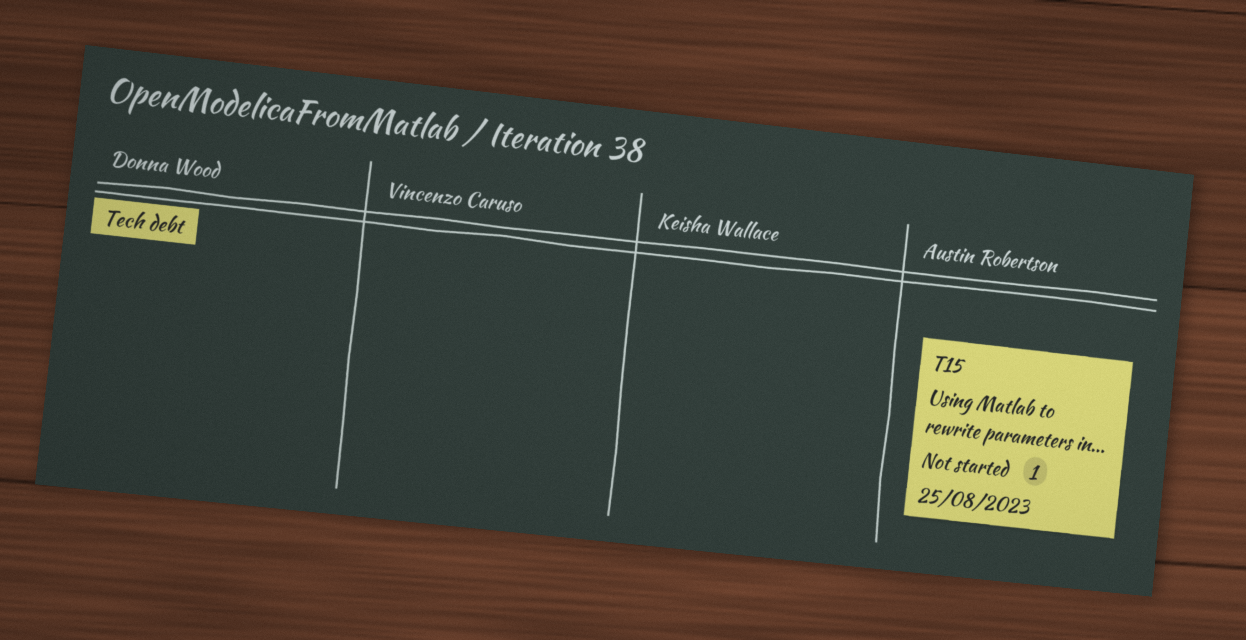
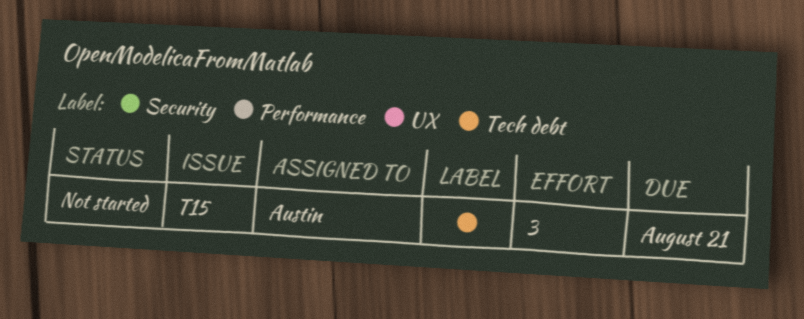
T15, estimate: 1 -> 3
T15, due: Aug 25 -> Aug 21

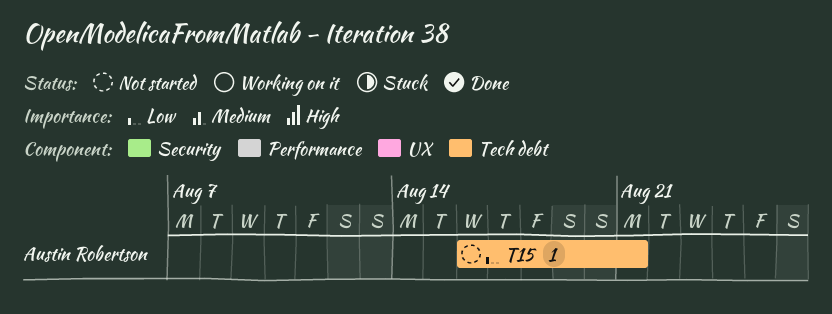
T15, estimate: 3 -> 1

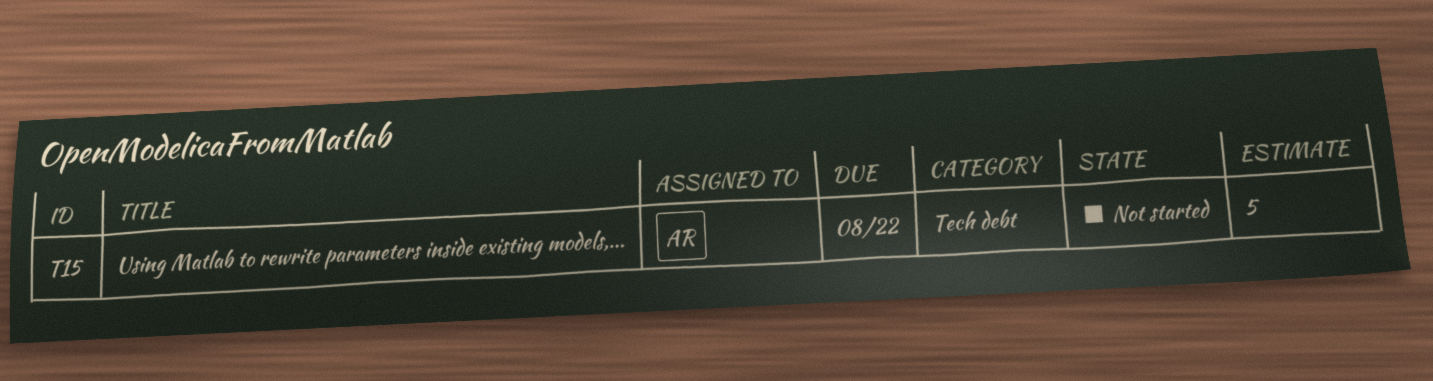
T15, estimate: 1 -> 5
T15, due: Aug 21 -> Aug 22

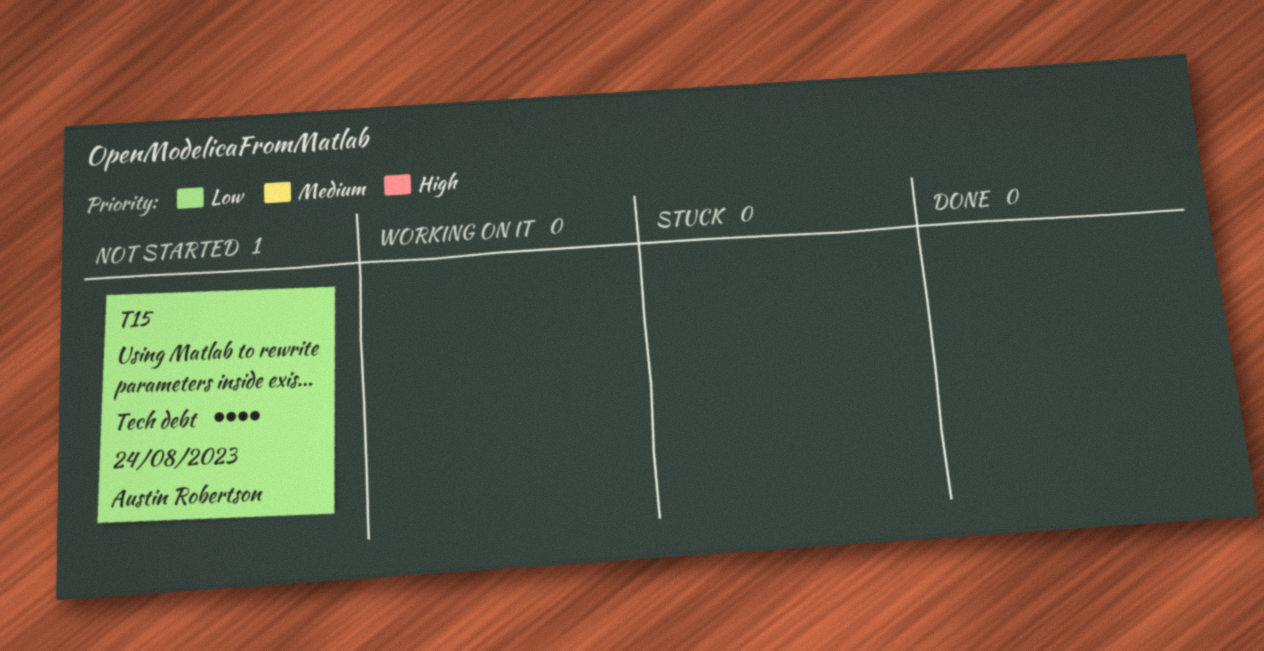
T15, estimate: 5 -> 4
T15, due: Aug 22 -> Aug 24

